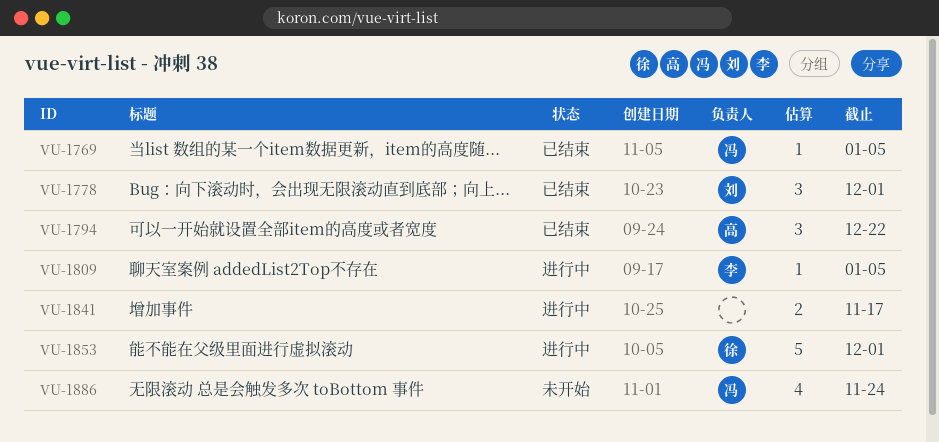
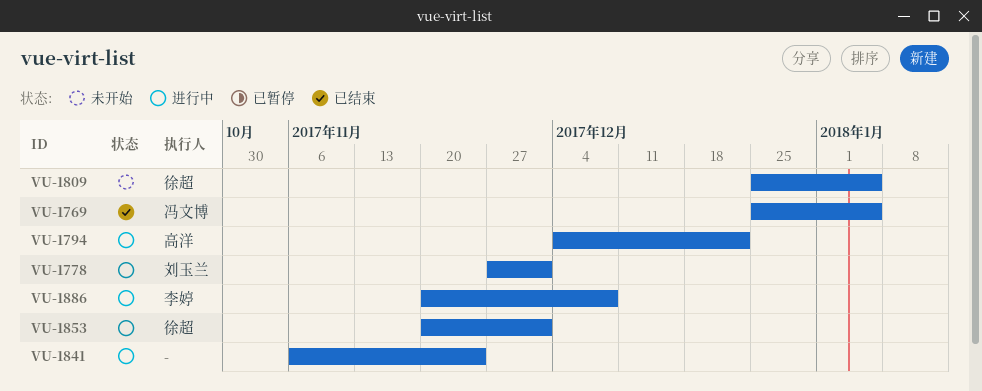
VU-1778, status: 已结束 -> 进行中
VU-1794, status: 已结束 -> 进行中
VU-1809, status: 进行中 -> 未开始
VU-1809, owner: 李婷 -> 徐超
VU-1841, due: Nov 17 -> Nov 24
VU-1886, status: 未开始 -> 进行中
VU-1886, owner: 冯文博 -> 李婷
VU-1886, due: Nov 24 -> Dec 8

